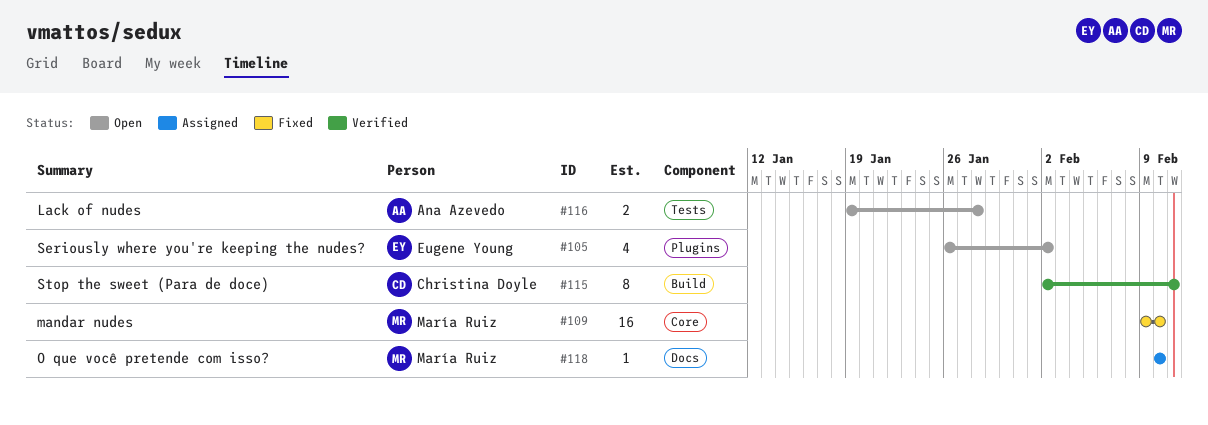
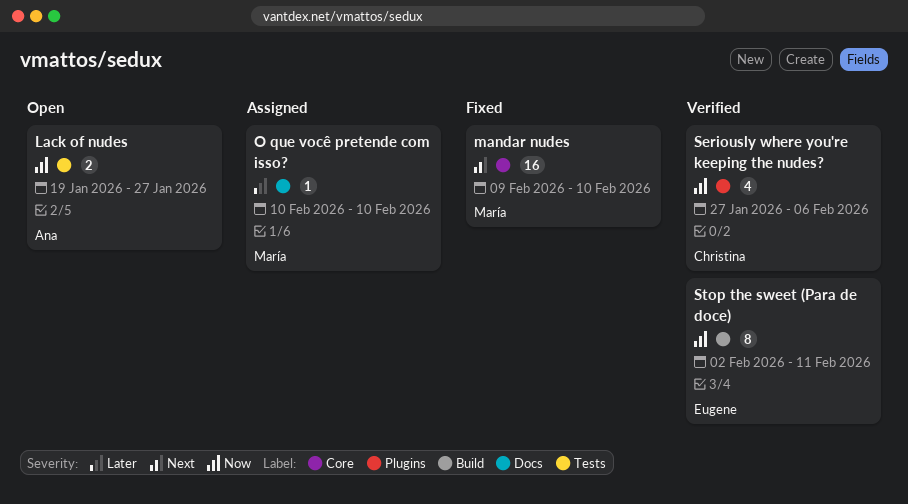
Lack of nudes, due: Jan 28 -> Jan 27
Seriously where you're keeping the nudes?, status: Open -> Verified
Seriously where you're keeping the nudes?, owner: Eugene Young -> Christina Doyle
Seriously where you're keeping the nudes?, start: Jan 26 -> Jan 27
Seriously where you're keeping the nudes?, due: Feb 2 -> Feb 6
Stop the sweet (Para de doce), owner: Christina Doyle -> Eugene Young

